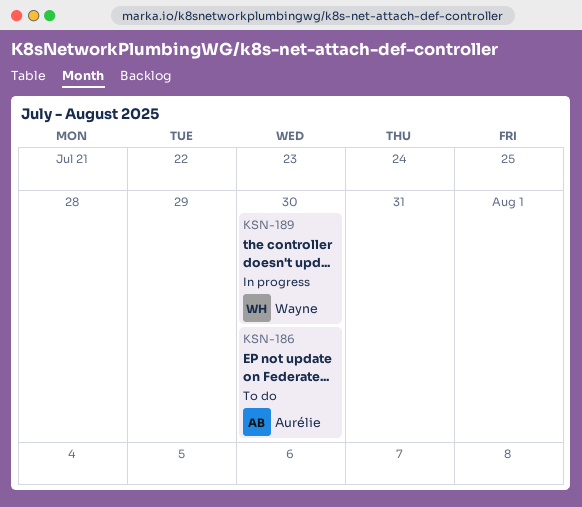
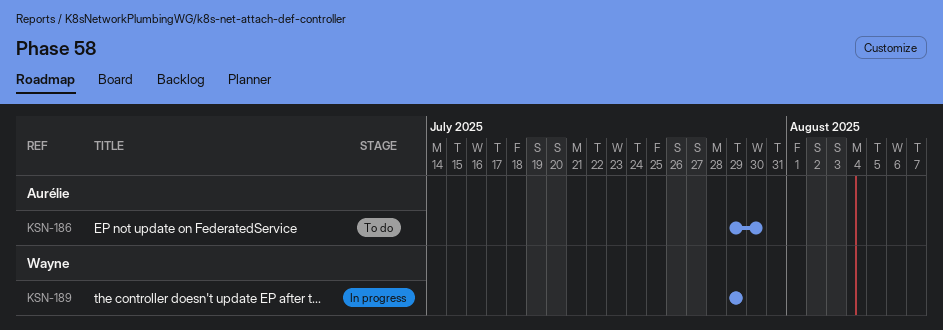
KSN-189, due: Jul 30 -> Jul 29

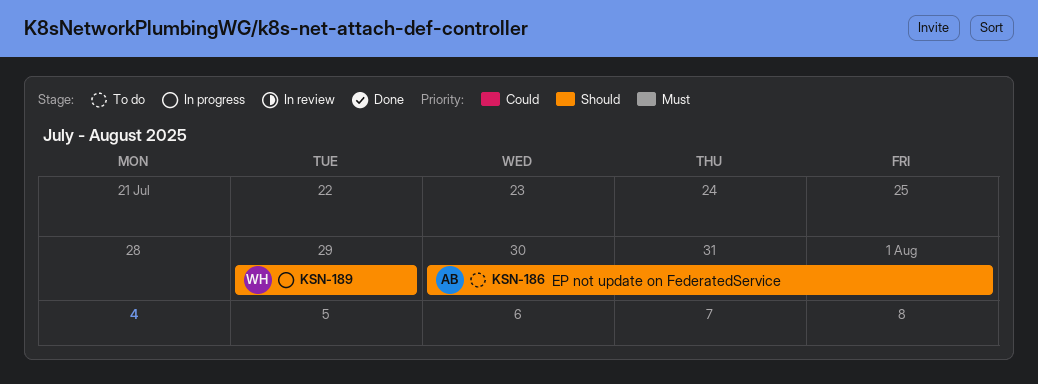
KSN-186, start: Jul 29 -> Jul 30
KSN-186, due: Jul 30 -> Aug 1

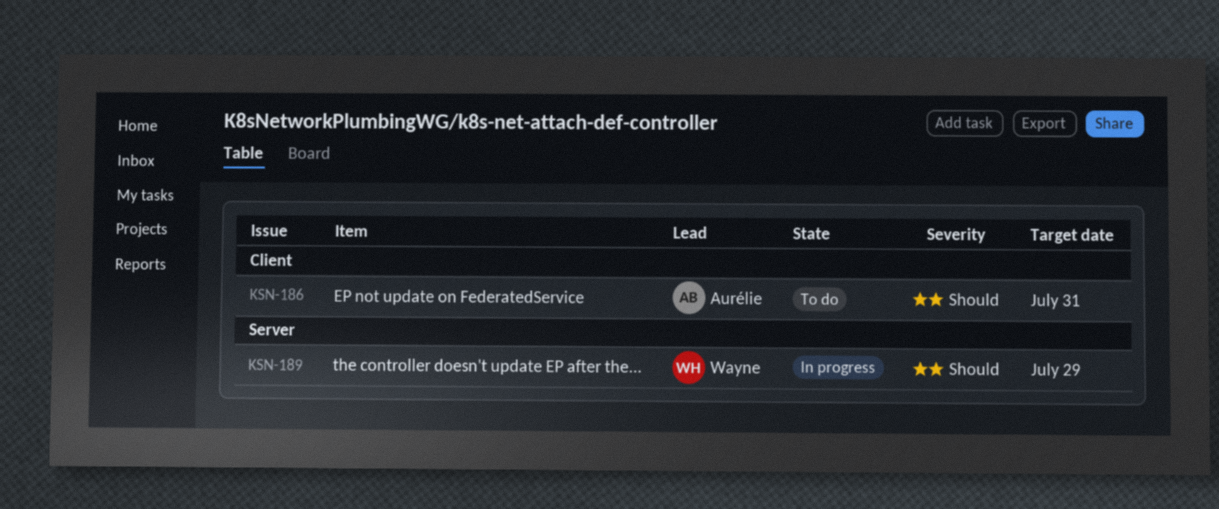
KSN-186, due: Aug 1 -> Jul 31

